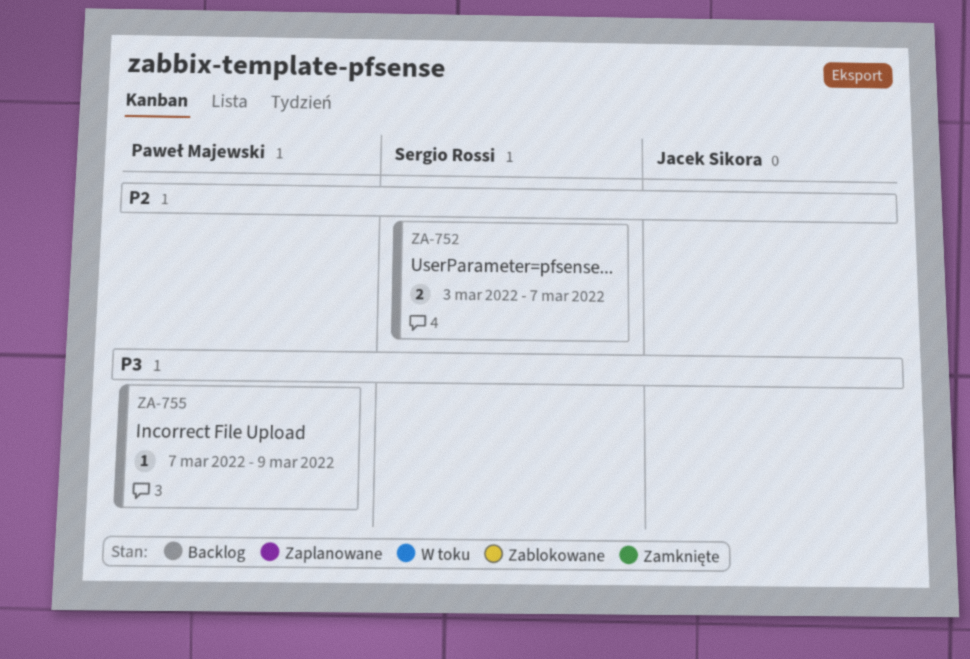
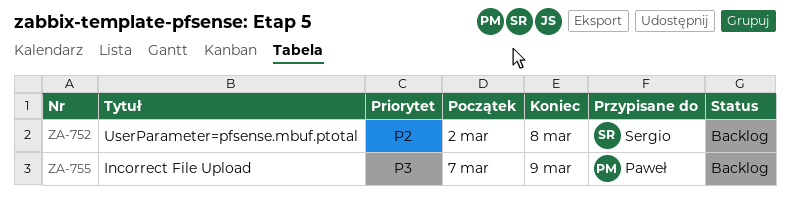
ZA-752, start: Mar 3 -> Mar 2
ZA-752, due: Mar 7 -> Mar 8

